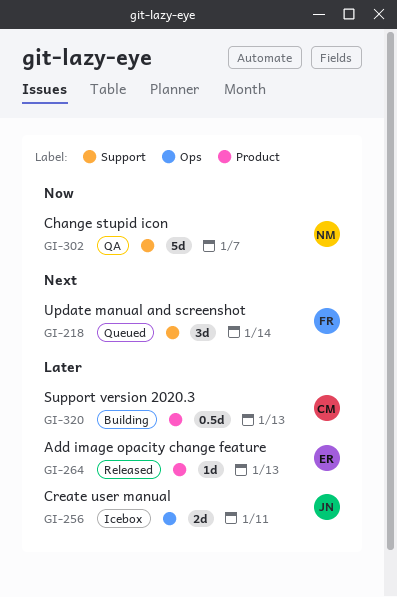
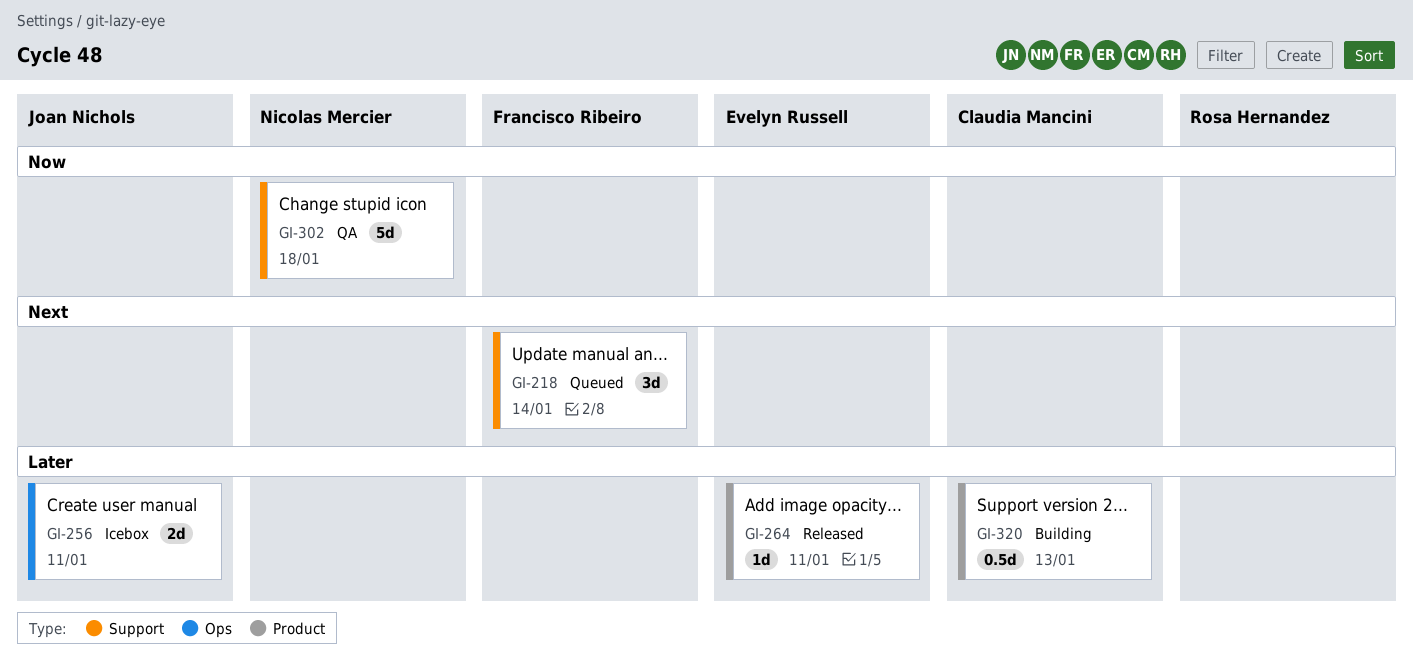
GI-264, due: Jan 13 -> Jan 11
GI-302, due: Jan 7 -> Jan 18

